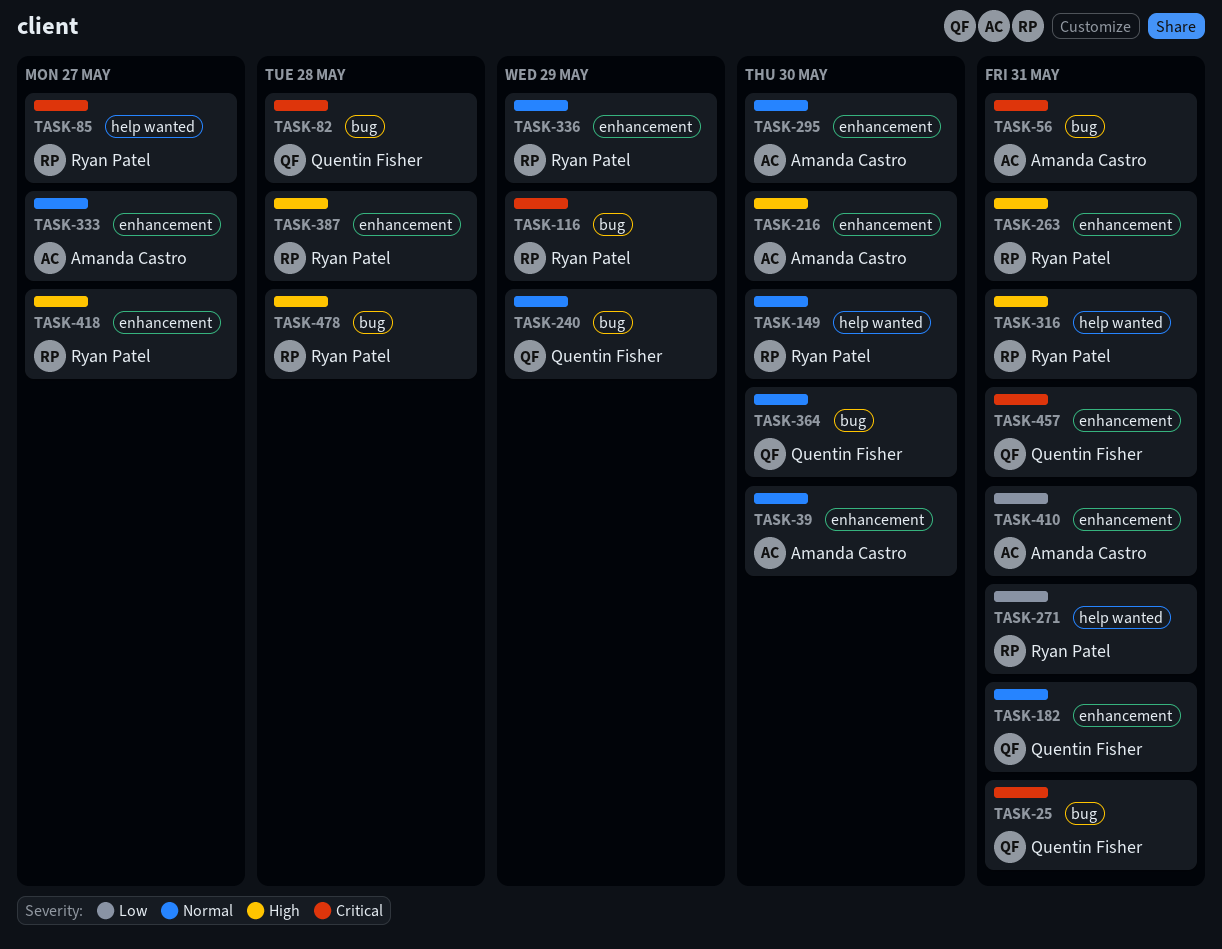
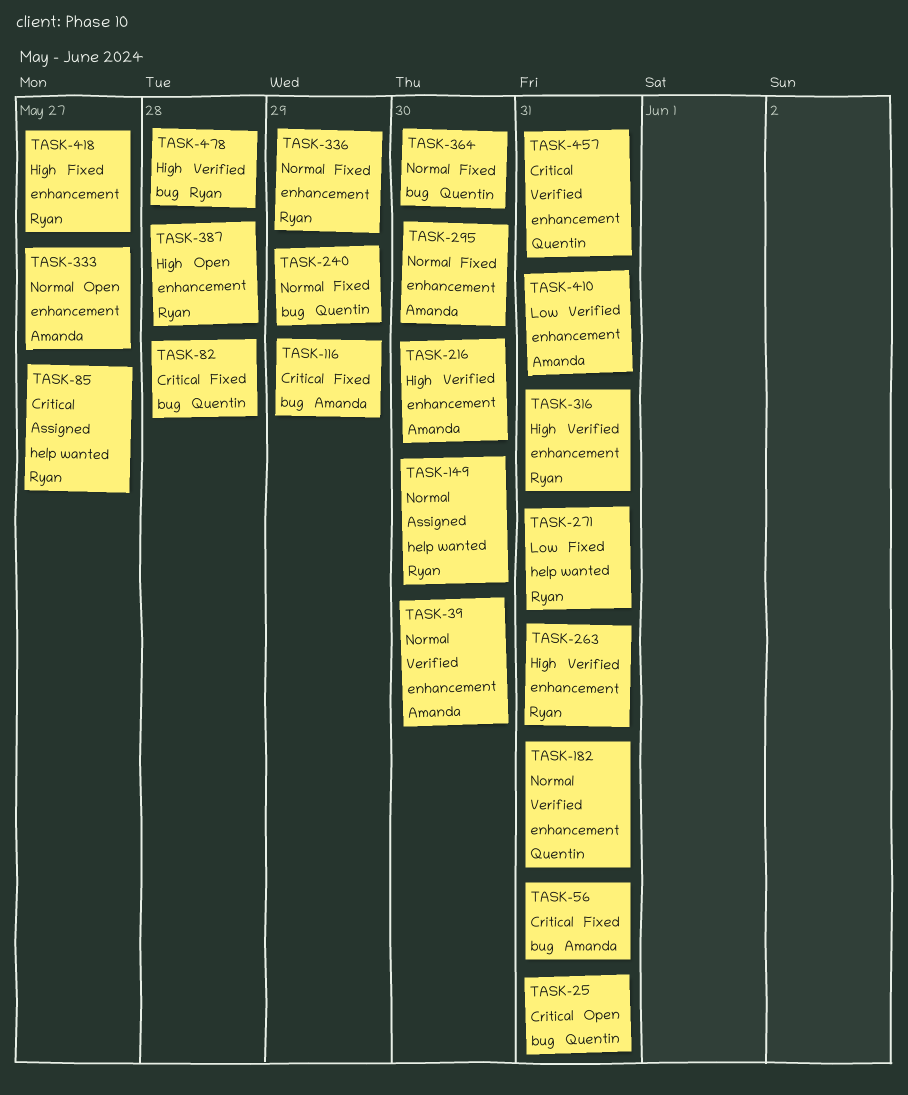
TASK-116, owner: Ryan Patel -> Amanda Castro
TASK-316, label: help wanted -> enhancement

